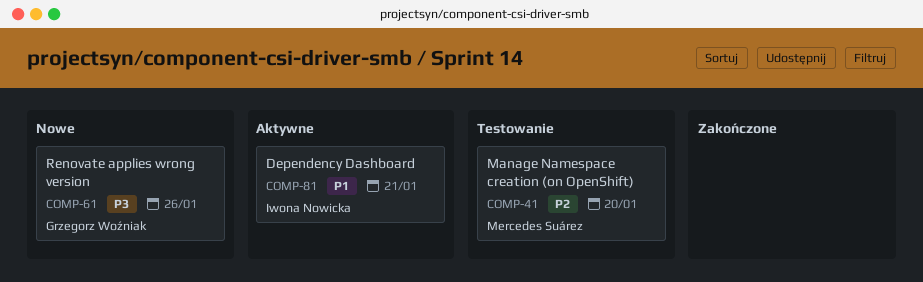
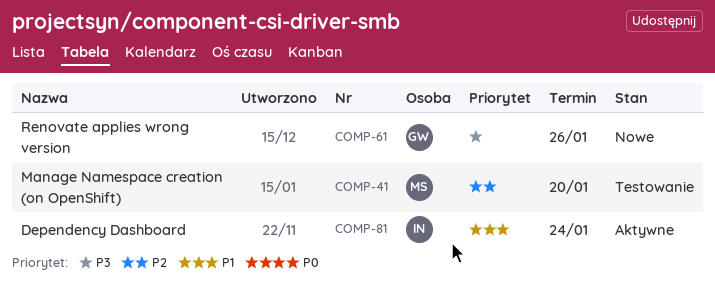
COMP-81, due: Jan 21 -> Jan 24

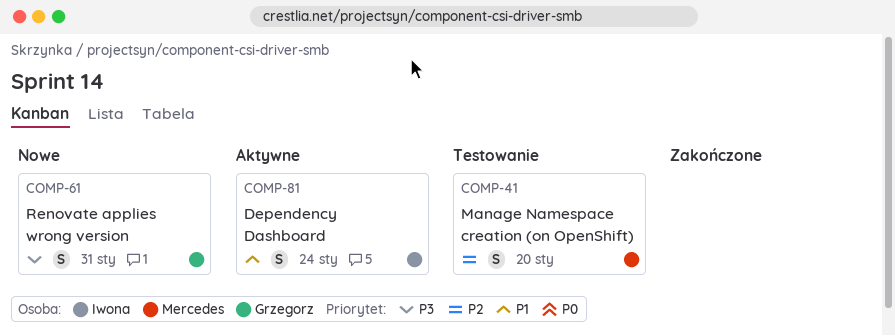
COMP-61, due: Jan 26 -> Jan 31

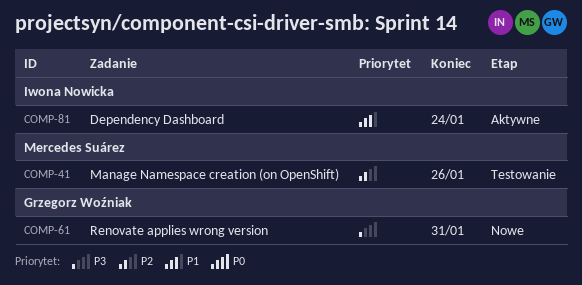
COMP-41, due: Jan 20 -> Jan 26

